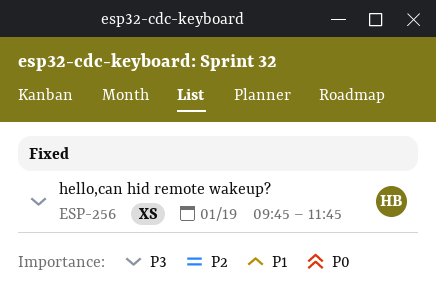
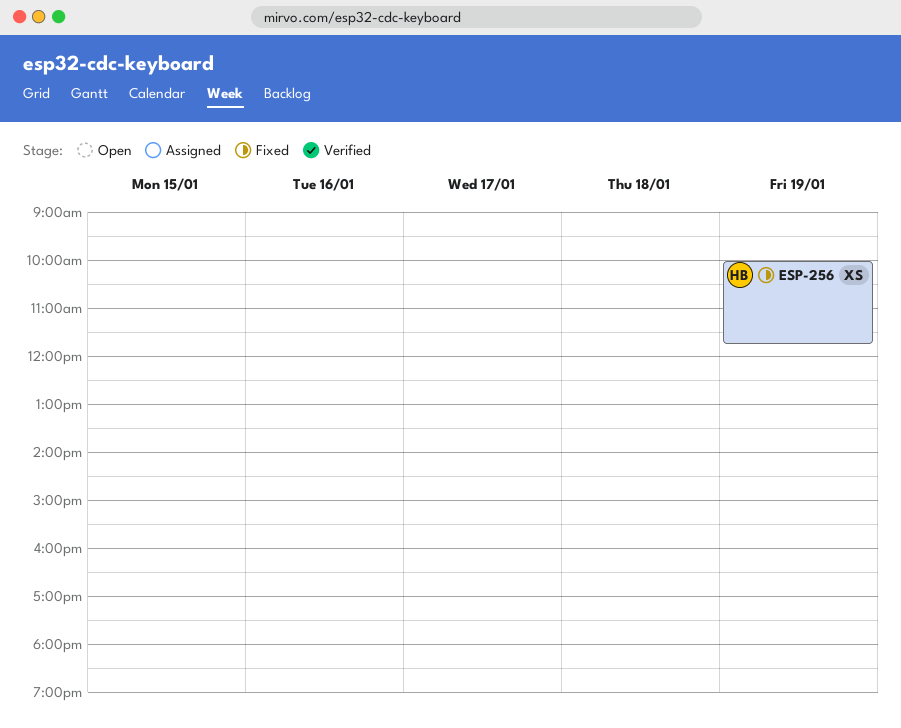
ESP-256, begins: 09:45 -> 10:00

